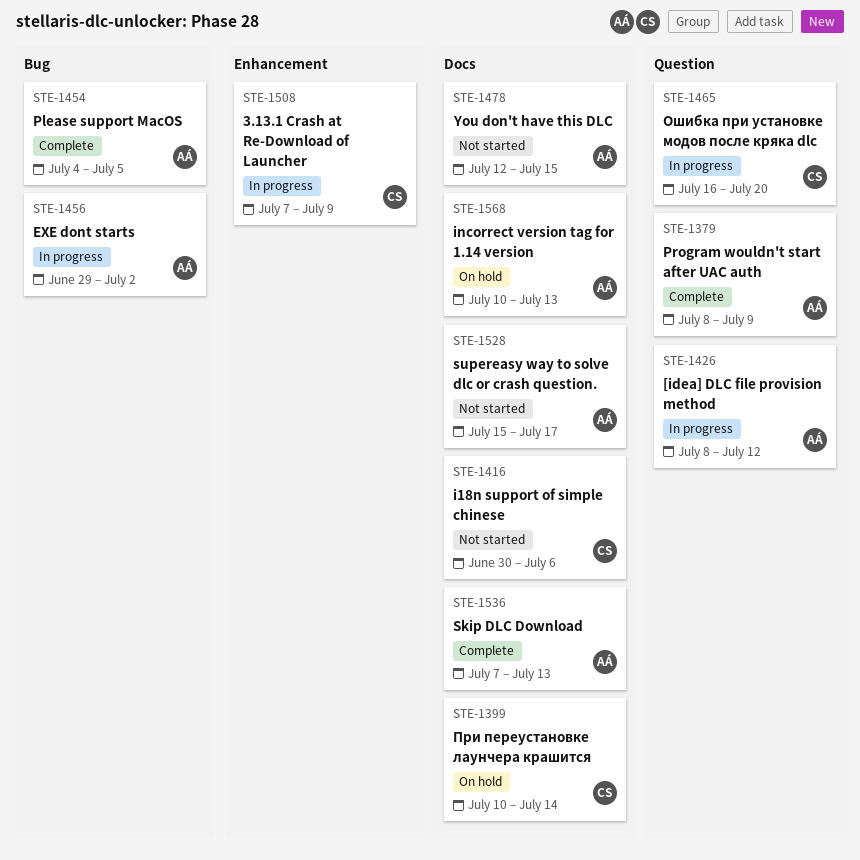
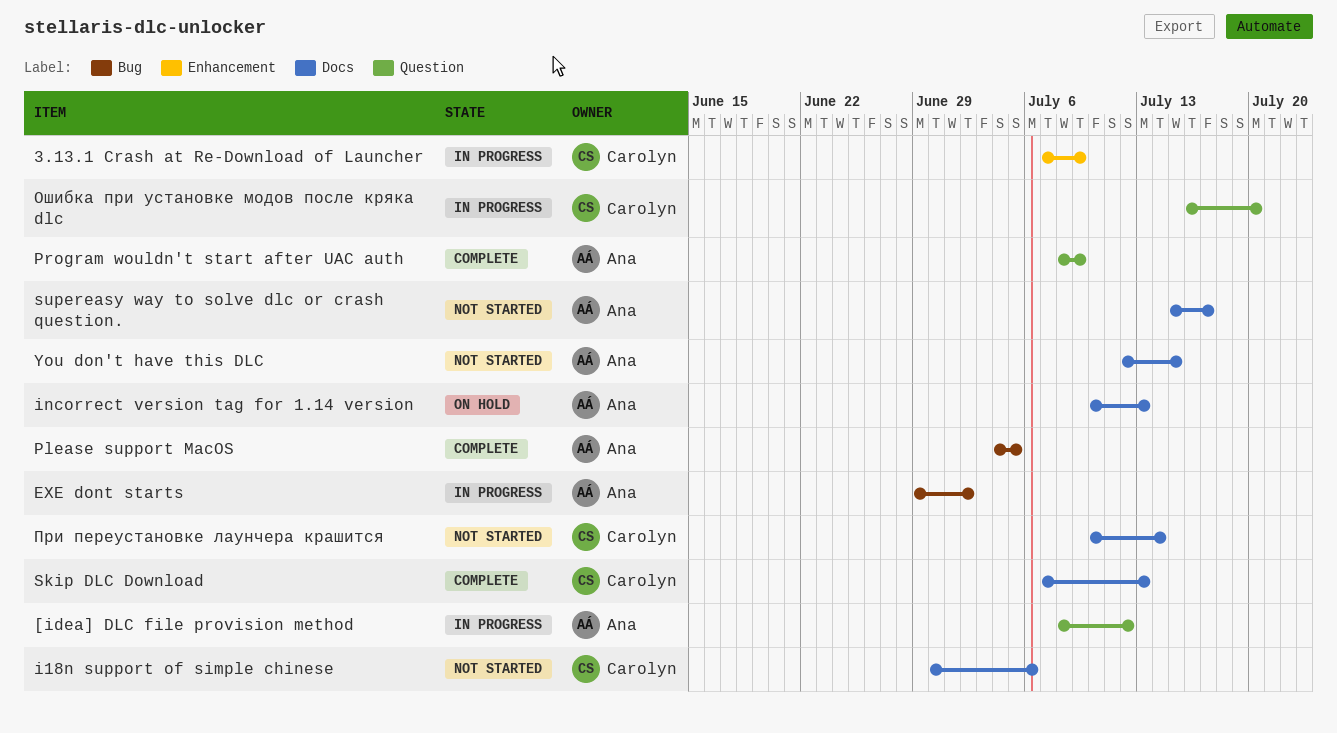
Skip DLC Download, owner: Ana -> Carolyn
При переустановке лаунчера крашится, status: On hold -> Not started

